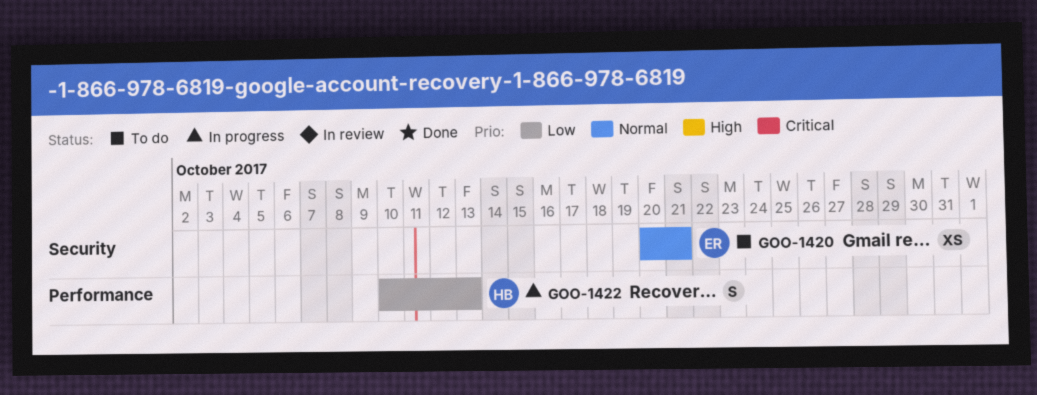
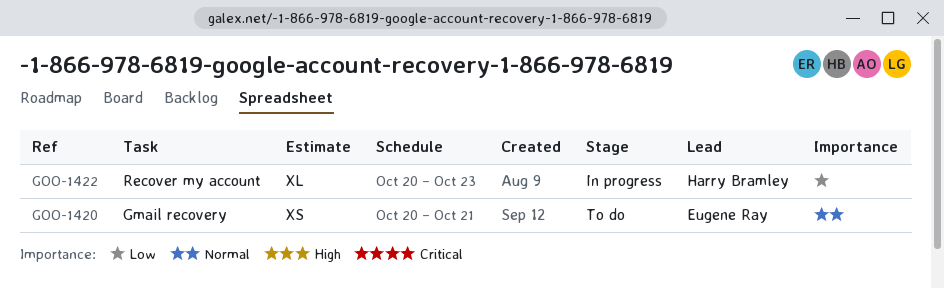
GOO-1422, estimate: S -> XL
GOO-1422, start: Oct 10 -> Oct 20
GOO-1422, due: Oct 13 -> Oct 23

